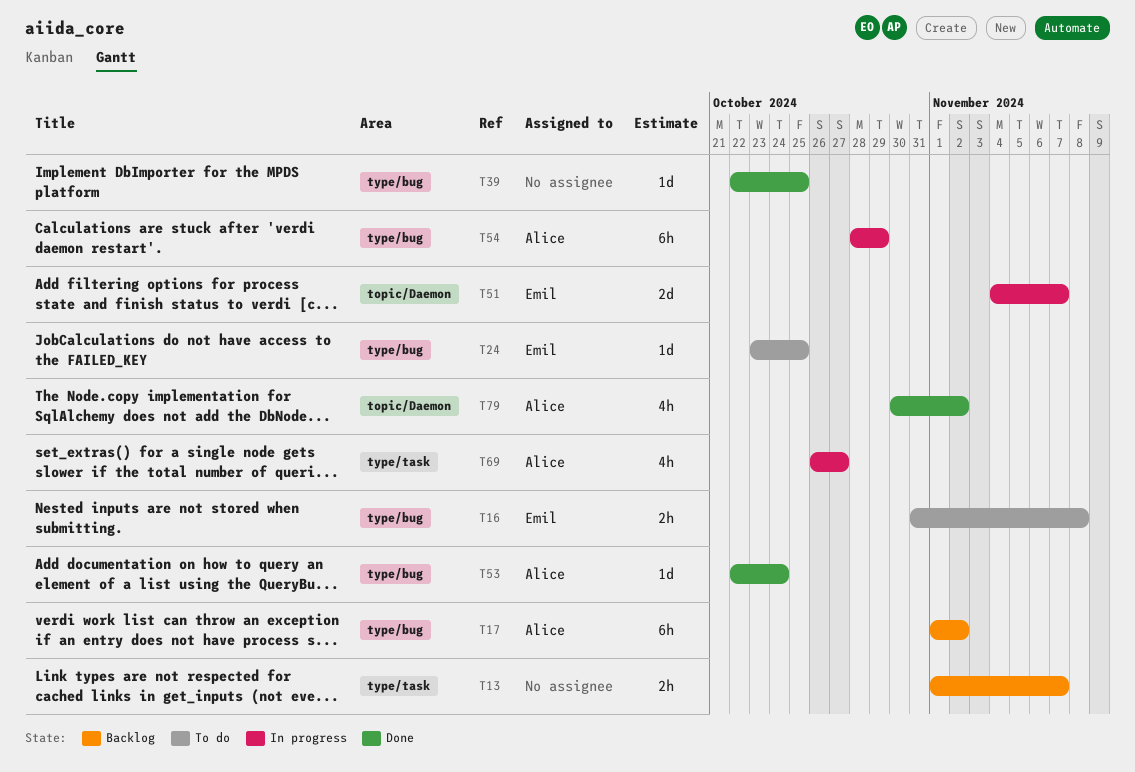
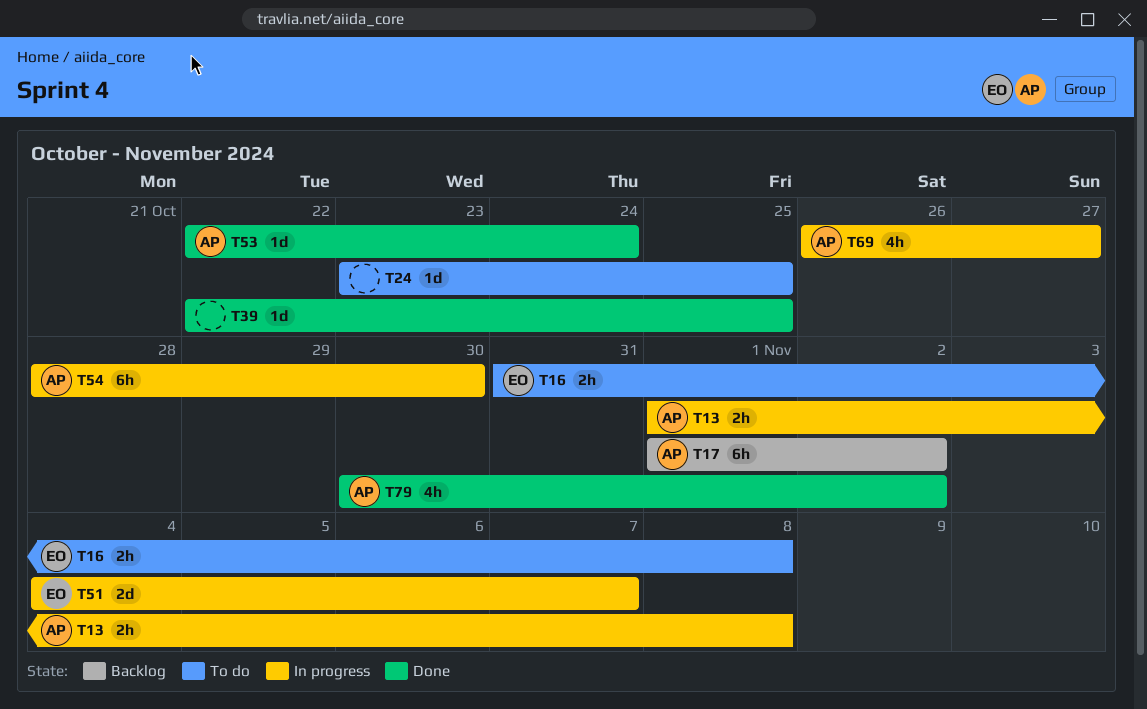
T13, status: Backlog -> In progress
T13, owner: none -> Alice
T13, due: Nov 7 -> Nov 8
T24, owner: Emil -> none
T54, due: Oct 29 -> Oct 30

